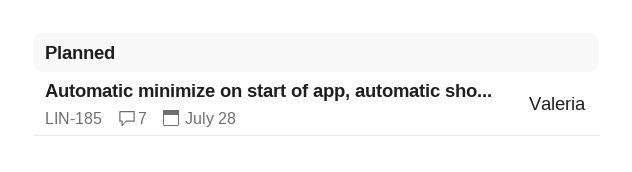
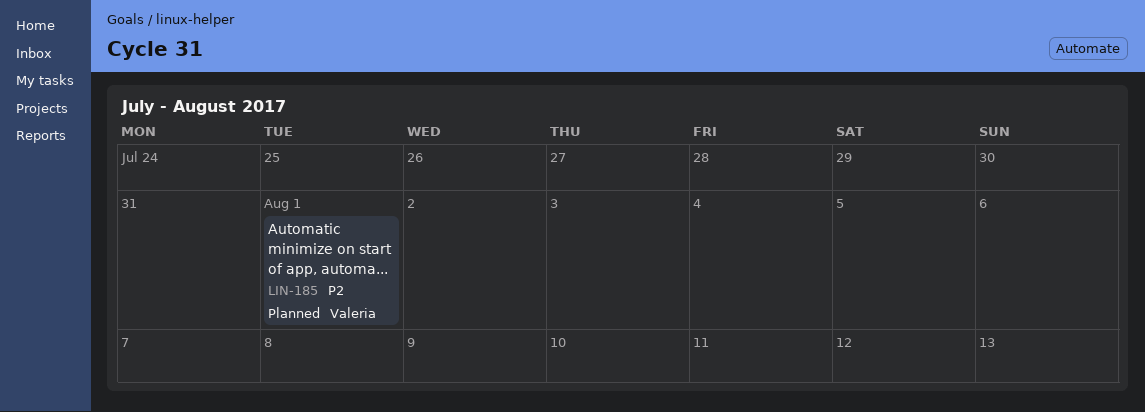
LIN-185, due: Jul 28 -> Aug 1

